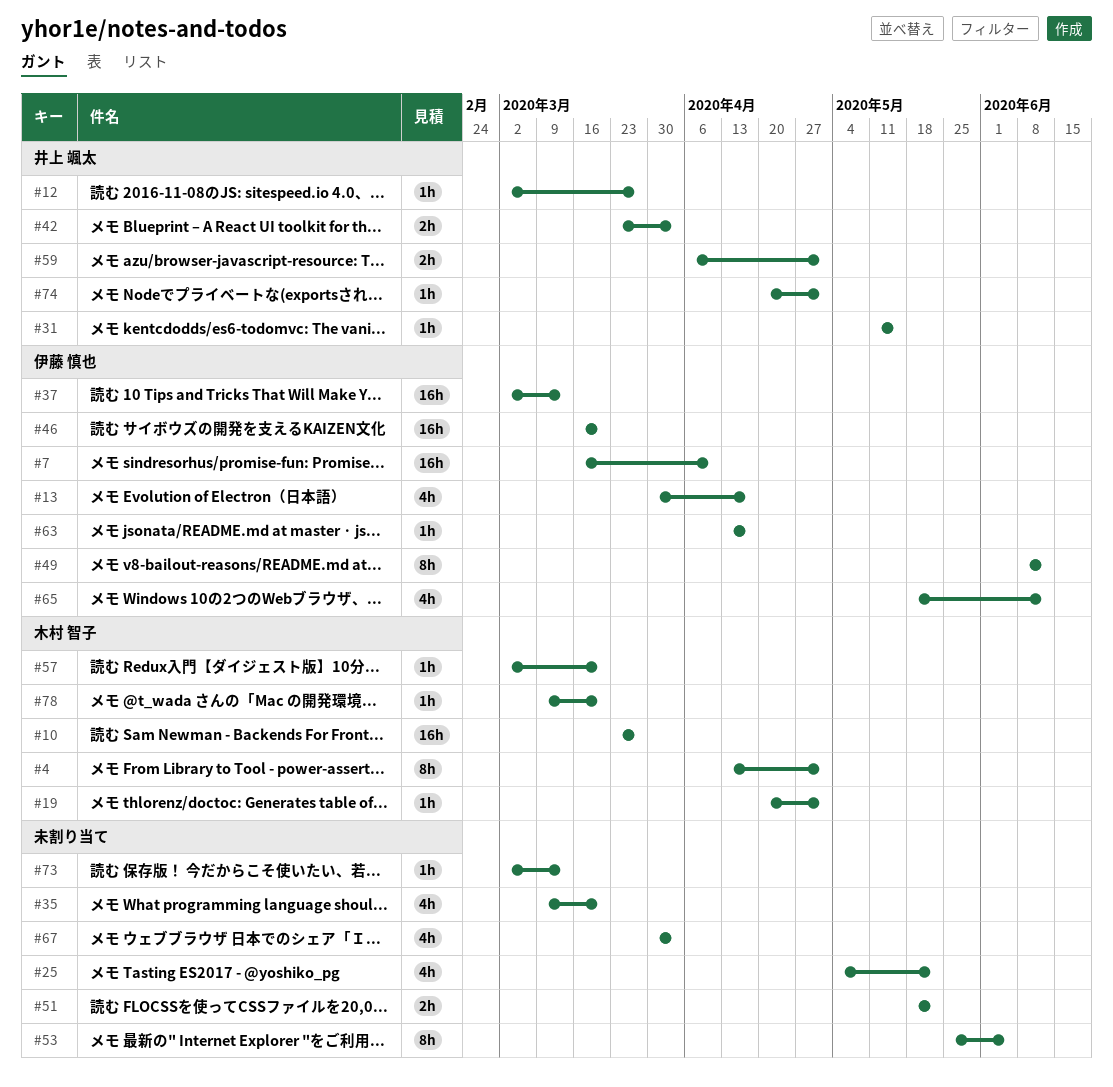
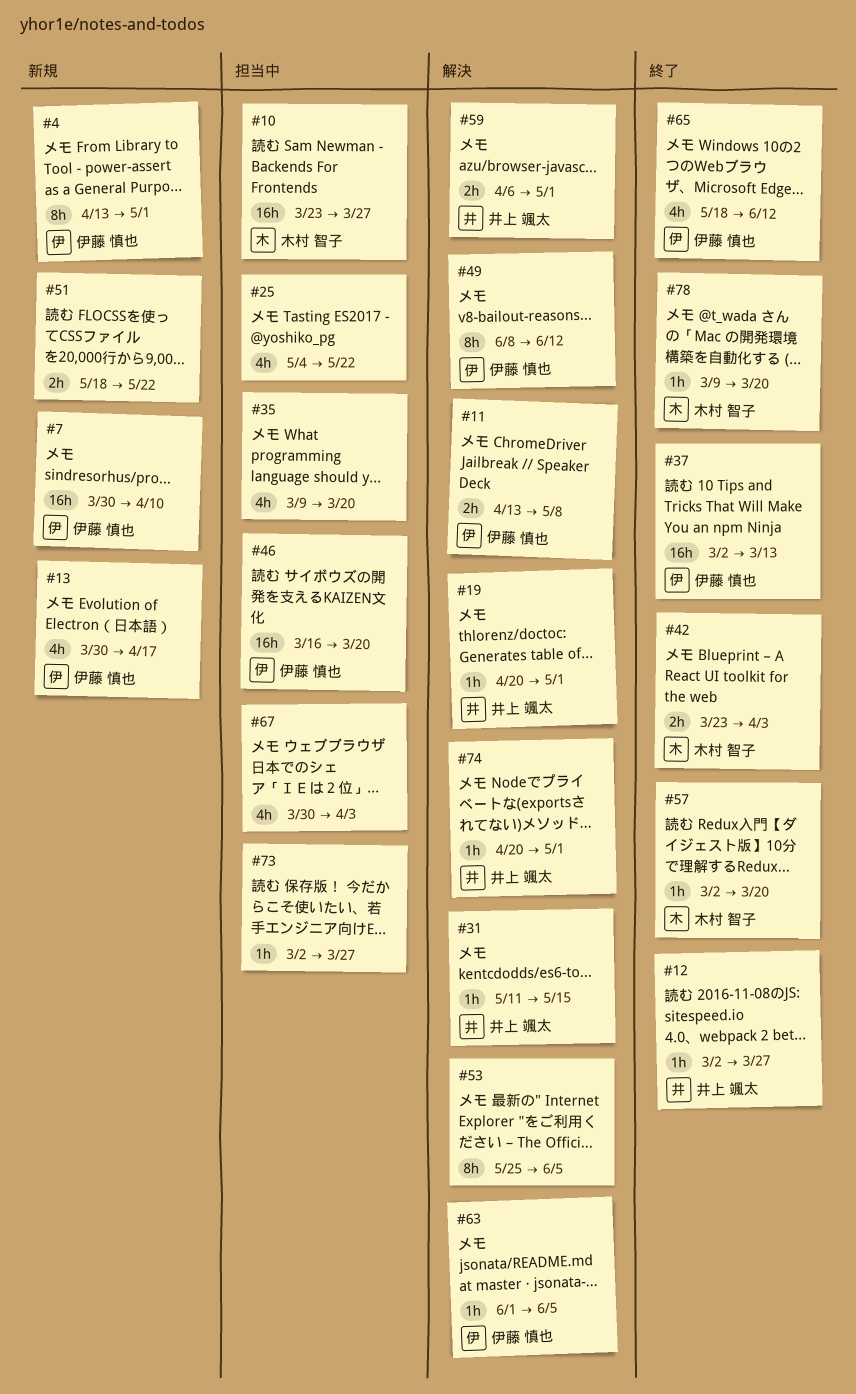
#4, owner: 木村 智子 -> 伊藤 慎也
#7, start: Mar 16 -> Mar 30
#11: none -> present
#19, owner: 木村 智子 -> 井上 颯太
#42, owner: 井上 颯太 -> 木村 智子
#63, start: Apr 13 -> Jun 1
#63, due: Apr 17 -> Jun 5
#73, due: Mar 13 -> Mar 27

